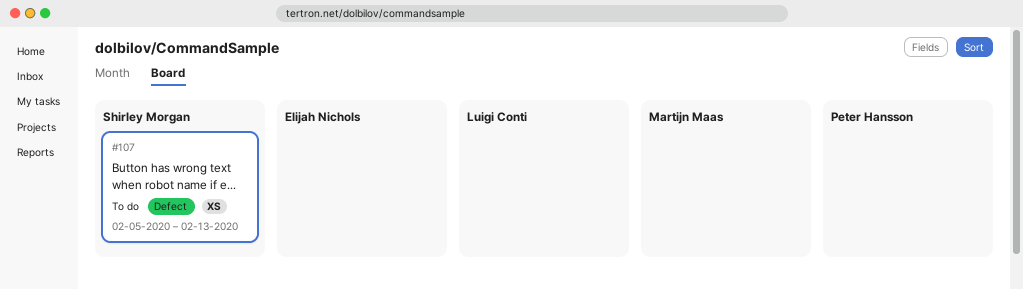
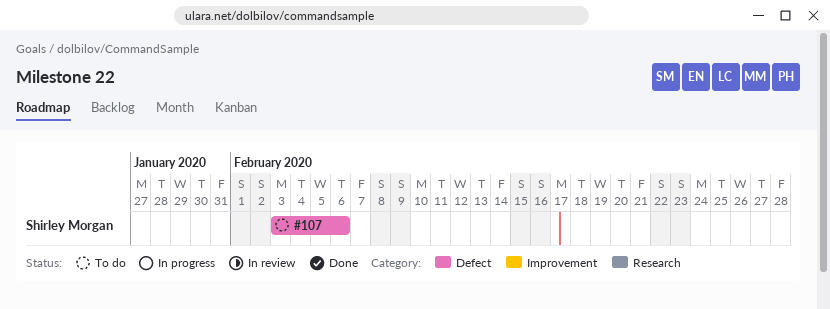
#107, start: Feb 5 -> Feb 3
#107, due: Feb 13 -> Feb 6

